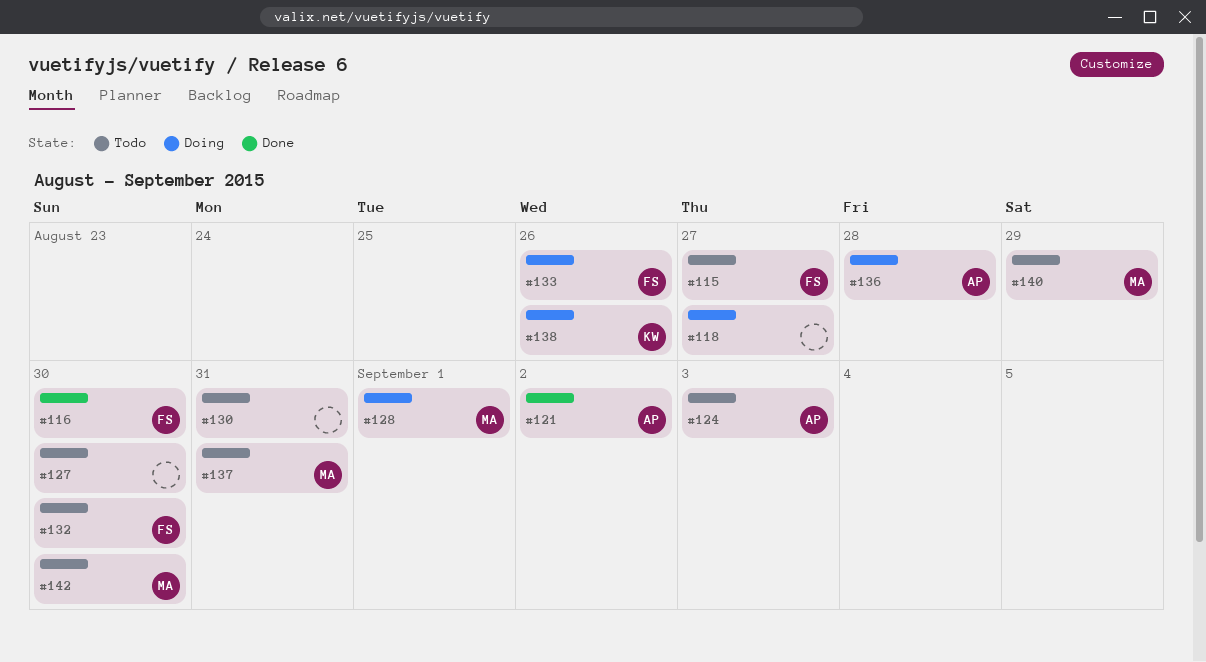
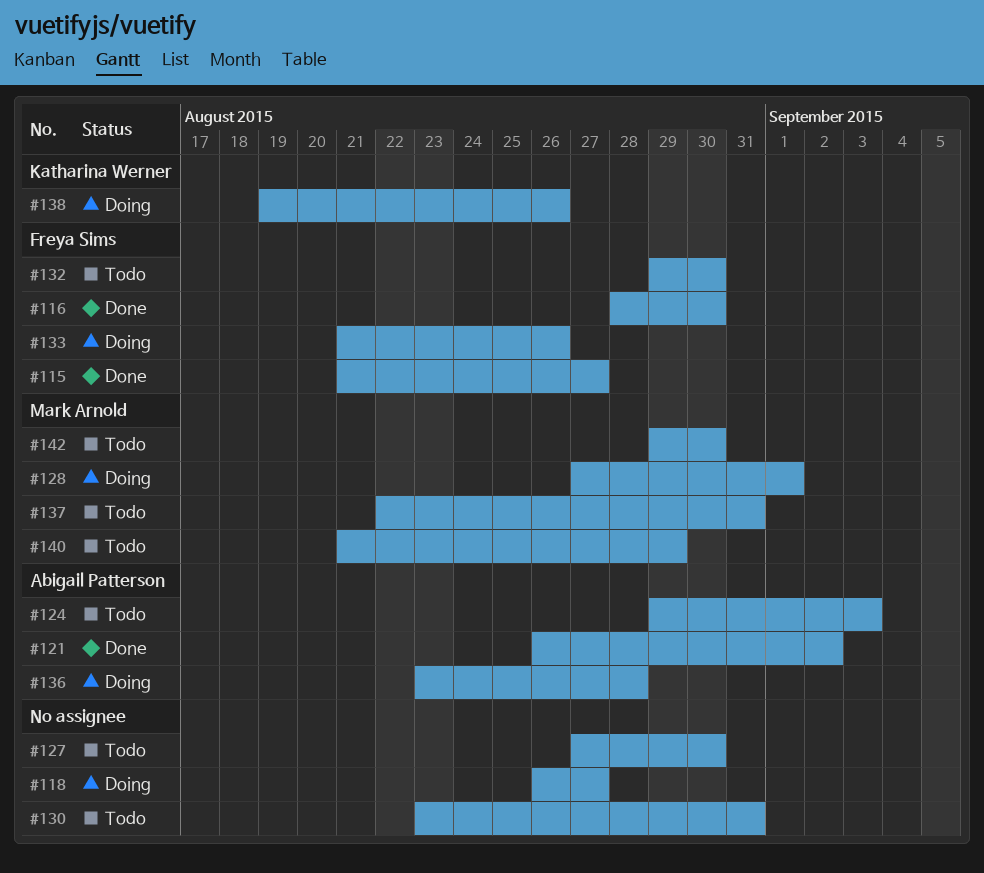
#115, status: Todo -> Done

